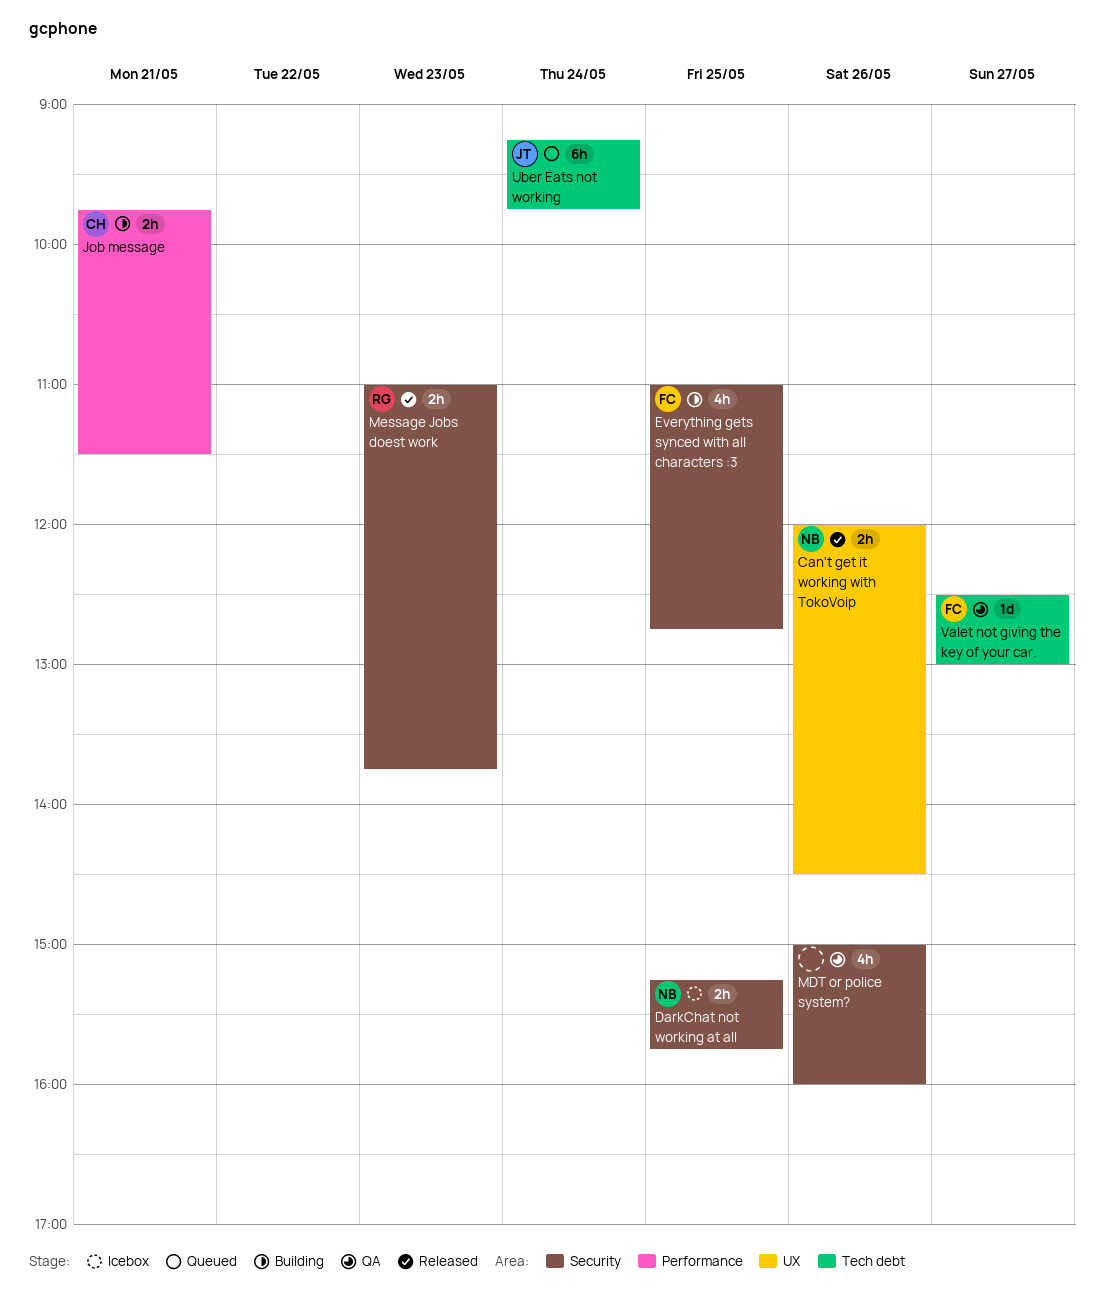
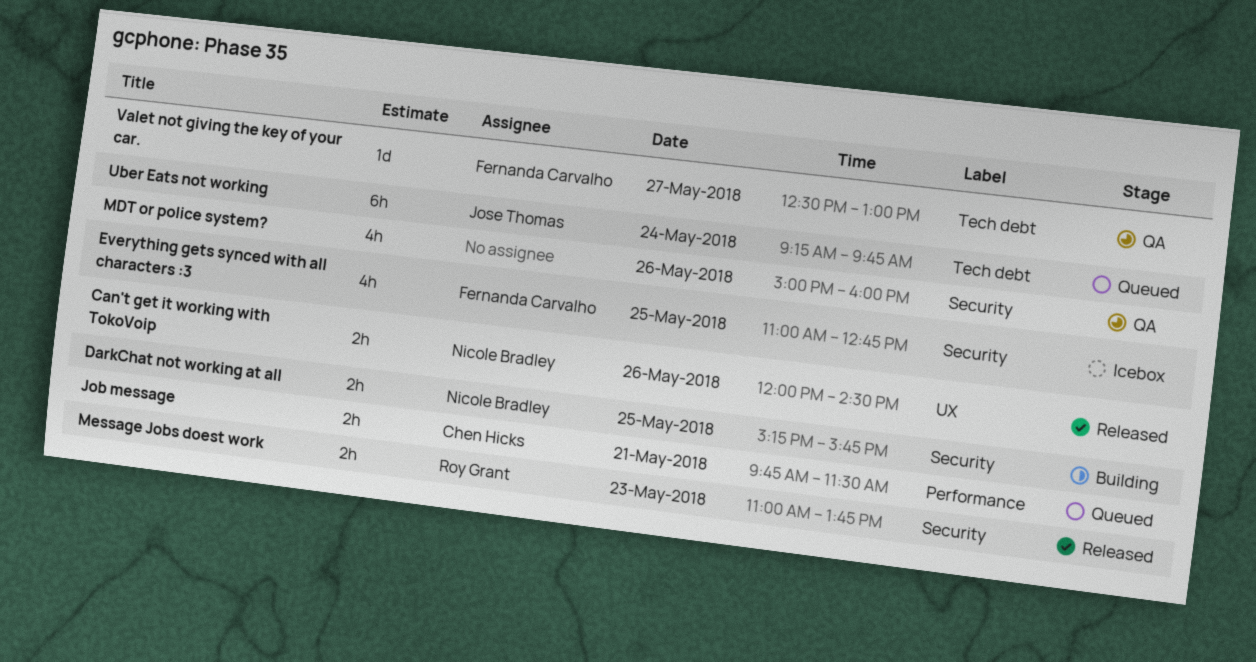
DarkChat not working at all, status: Icebox -> Building
Everything gets synced with all characters :3, status: Building -> Icebox
Job message, status: Building -> Queued

